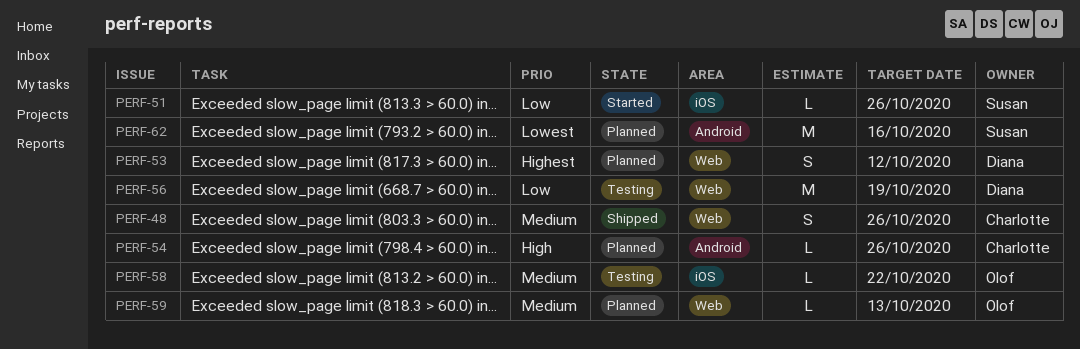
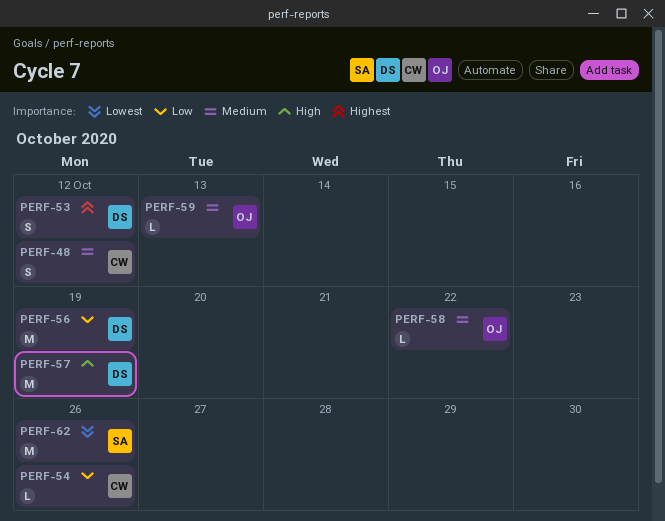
PERF-48, due: Oct 26 -> Oct 12
PERF-51: present -> none
PERF-54, priority: High -> Low
PERF-57: none -> present
PERF-62, due: Oct 16 -> Oct 26

